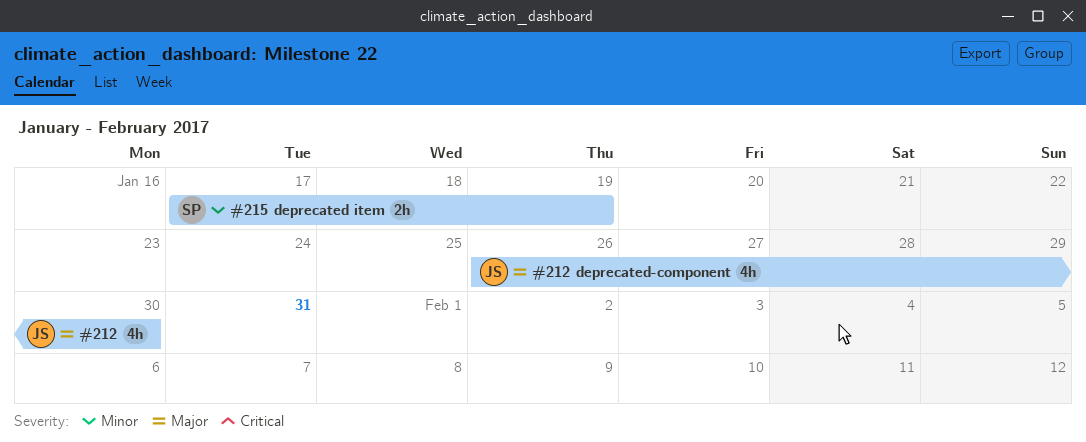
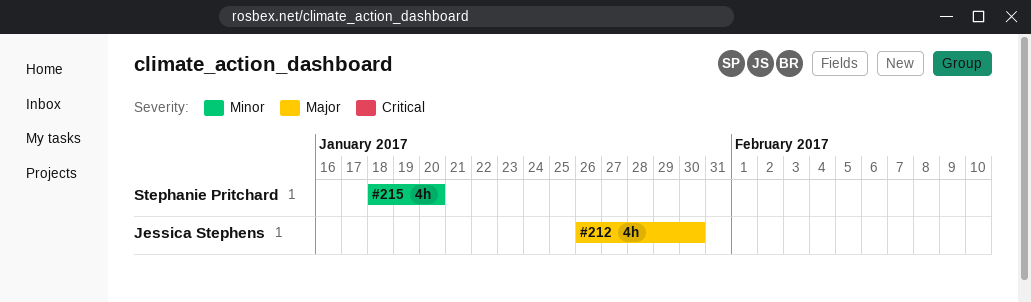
#215, estimate: 2h -> 4h
#215, start: Jan 17 -> Jan 18
#215, due: Jan 19 -> Jan 20

